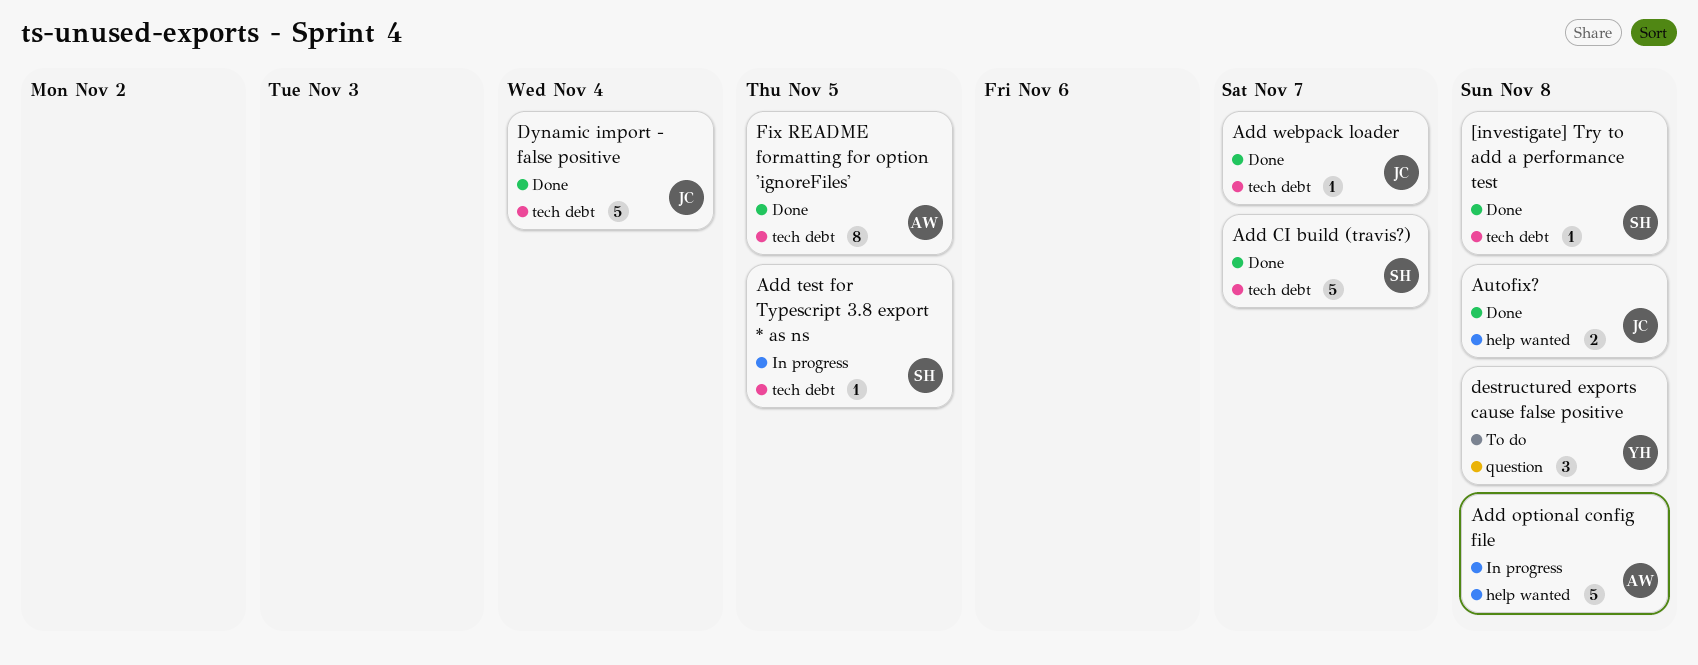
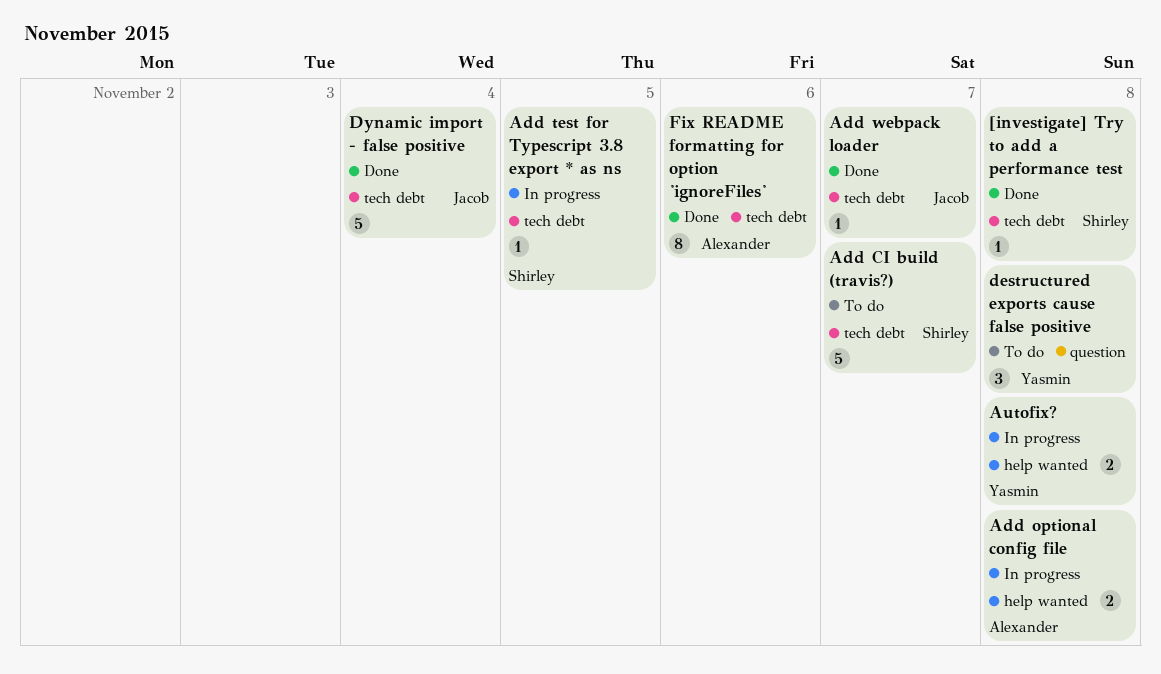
Add CI build (travis?), status: Done -> To do
Add optional config file, estimate: 5 -> 2
Autofix?, status: Done -> In progress
Autofix?, owner: Jacob -> Yasmin
Fix README formatting for option 'ignoreFiles', due: Nov 5 -> Nov 6

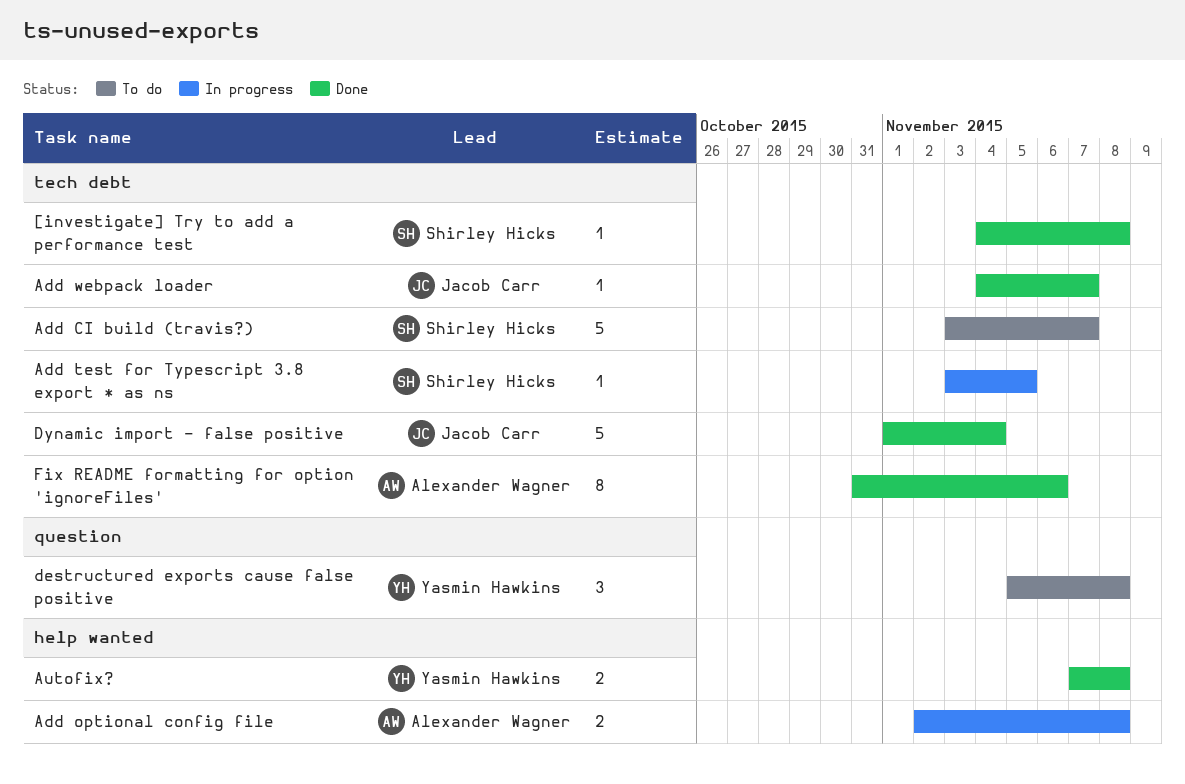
Autofix?, status: In progress -> Done

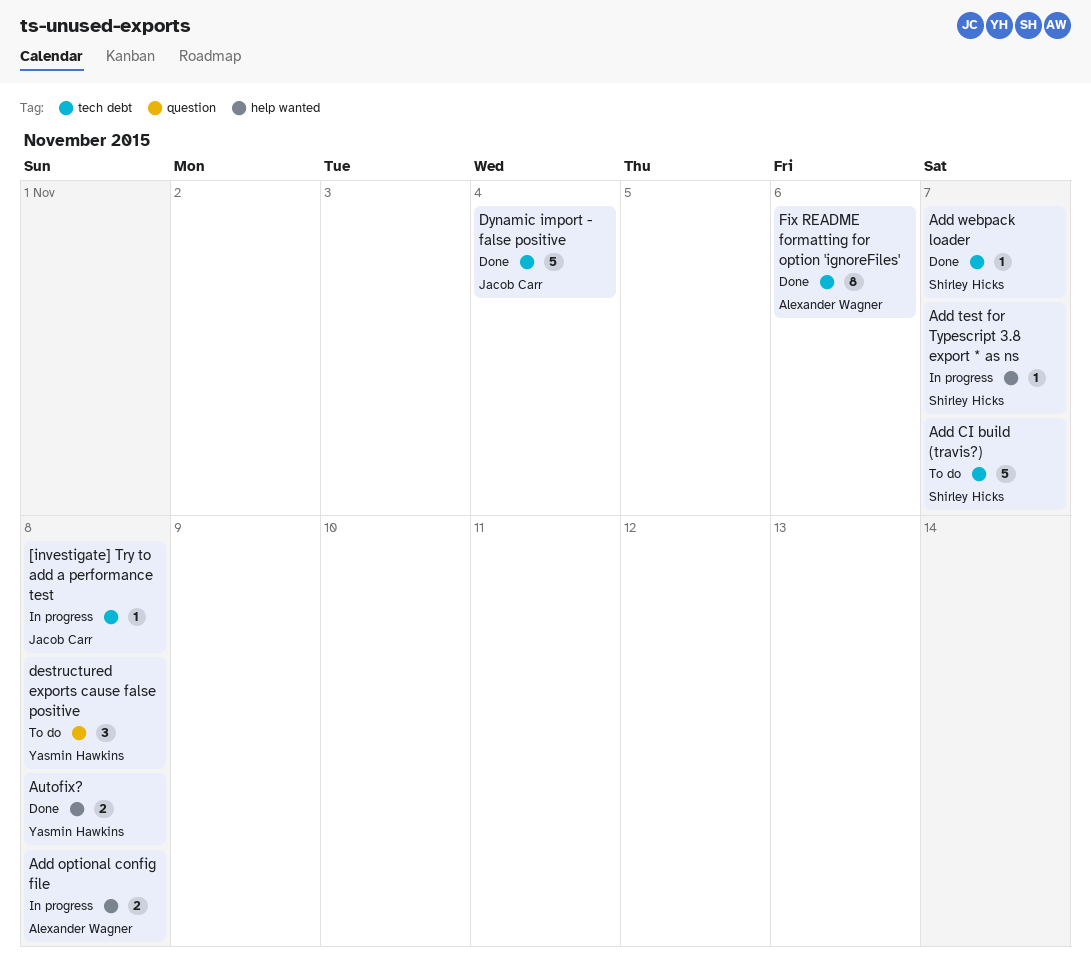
[investigate] Try to add a performance test, status: Done -> In progress
[investigate] Try to add a performance test, owner: Shirley Hicks -> Jacob Carr
Add test for Typescript 3.8 export * as ns, label: tech debt -> help wanted
Add test for Typescript 3.8 export * as ns, due: Nov 5 -> Nov 7
Add webpack loader, owner: Jacob Carr -> Shirley Hicks

